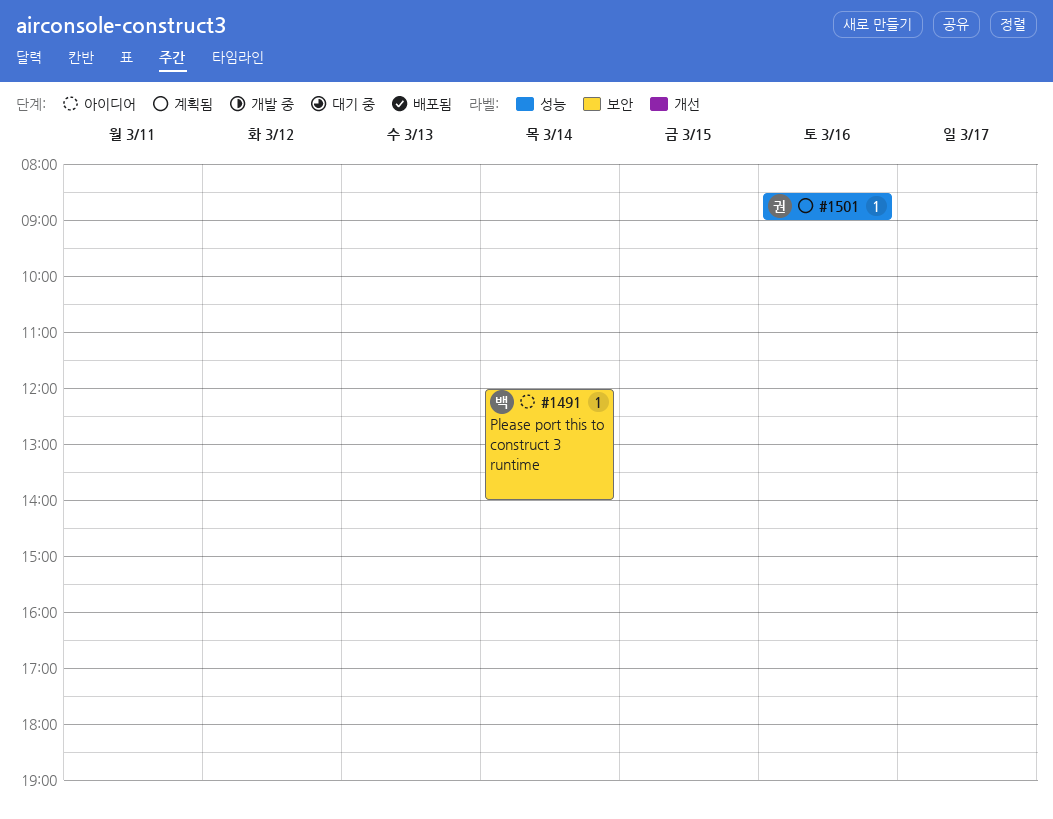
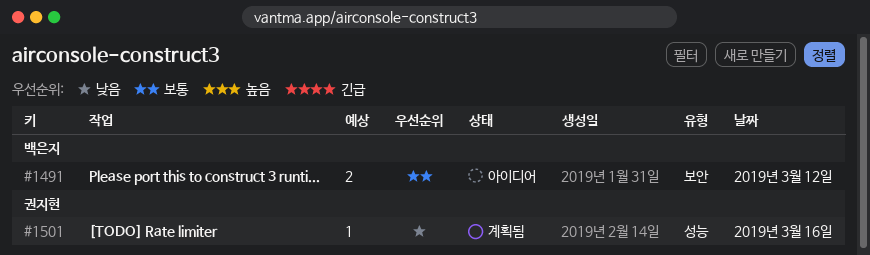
#1491, estimate: 1 -> 2
#1491, day: Mar 14 -> Mar 12

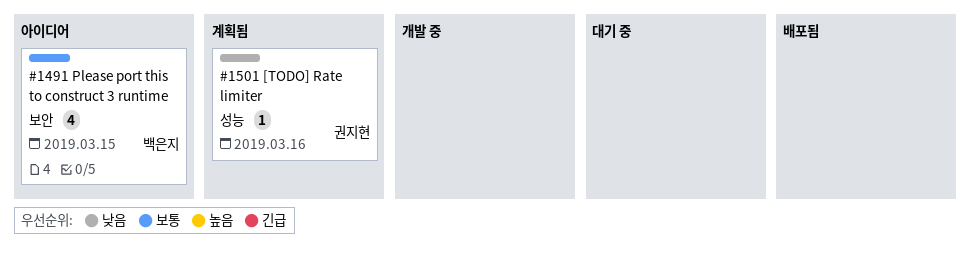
#1491, estimate: 2 -> 4
#1491, day: Mar 12 -> Mar 15

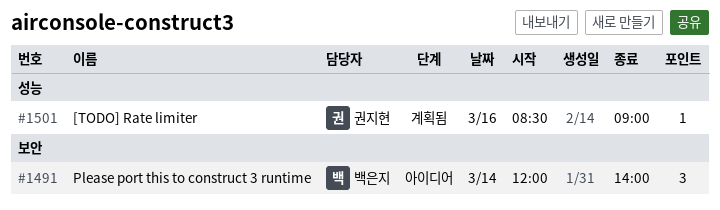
#1491, estimate: 4 -> 3
#1491, day: Mar 15 -> Mar 14

